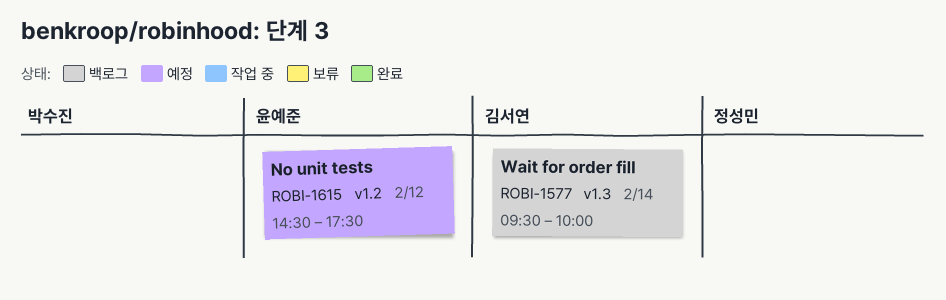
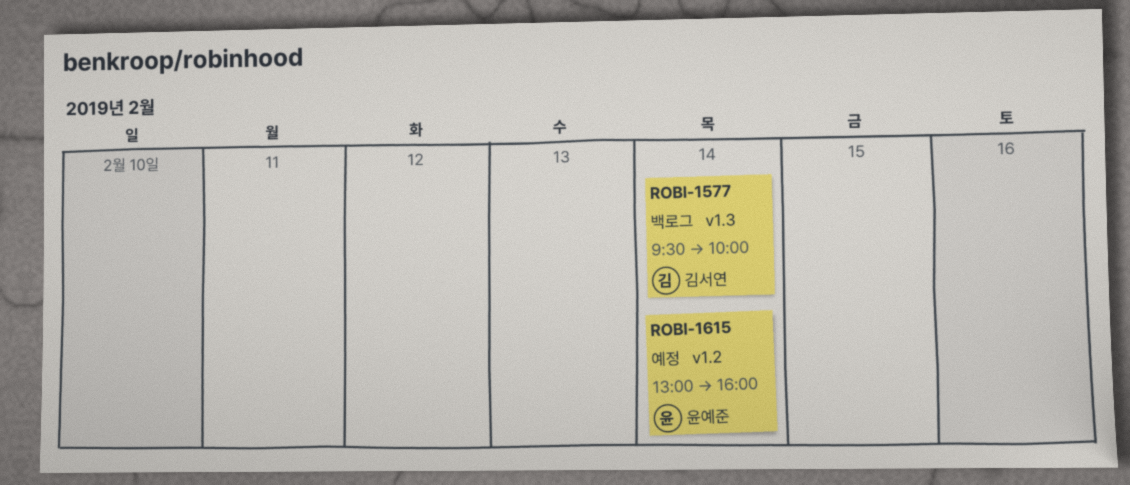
ROBI-1615, day: Feb 12 -> Feb 14
ROBI-1615, begins: 14:30 -> 13:00
ROBI-1615, ends: 17:30 -> 16:00

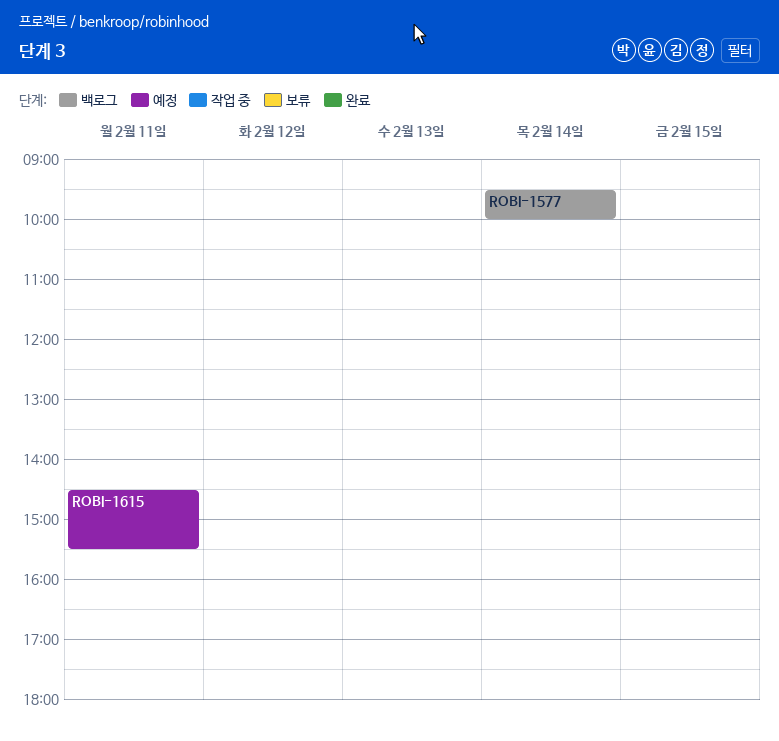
ROBI-1615, day: Feb 14 -> Feb 11
ROBI-1615, begins: 13:00 -> 14:30
ROBI-1615, ends: 16:00 -> 15:30

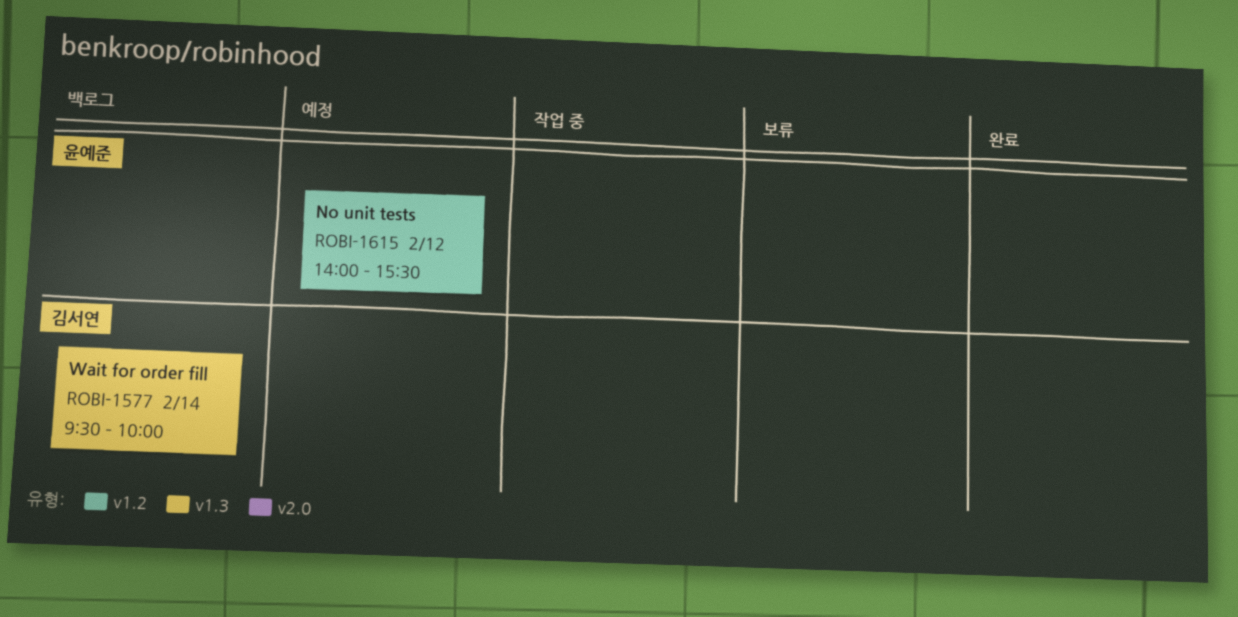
ROBI-1615, day: Feb 11 -> Feb 12
ROBI-1615, begins: 14:30 -> 14:00

